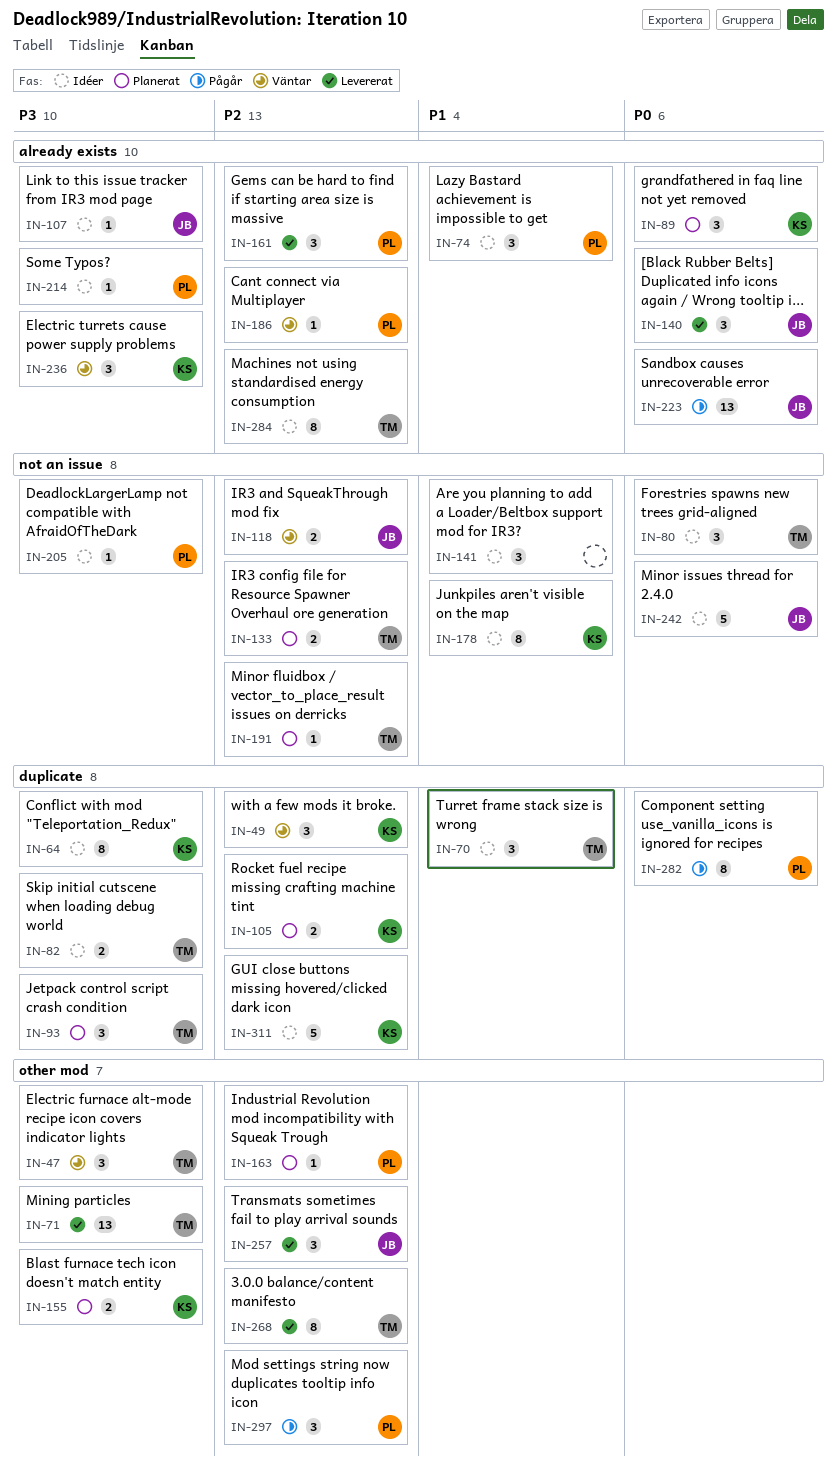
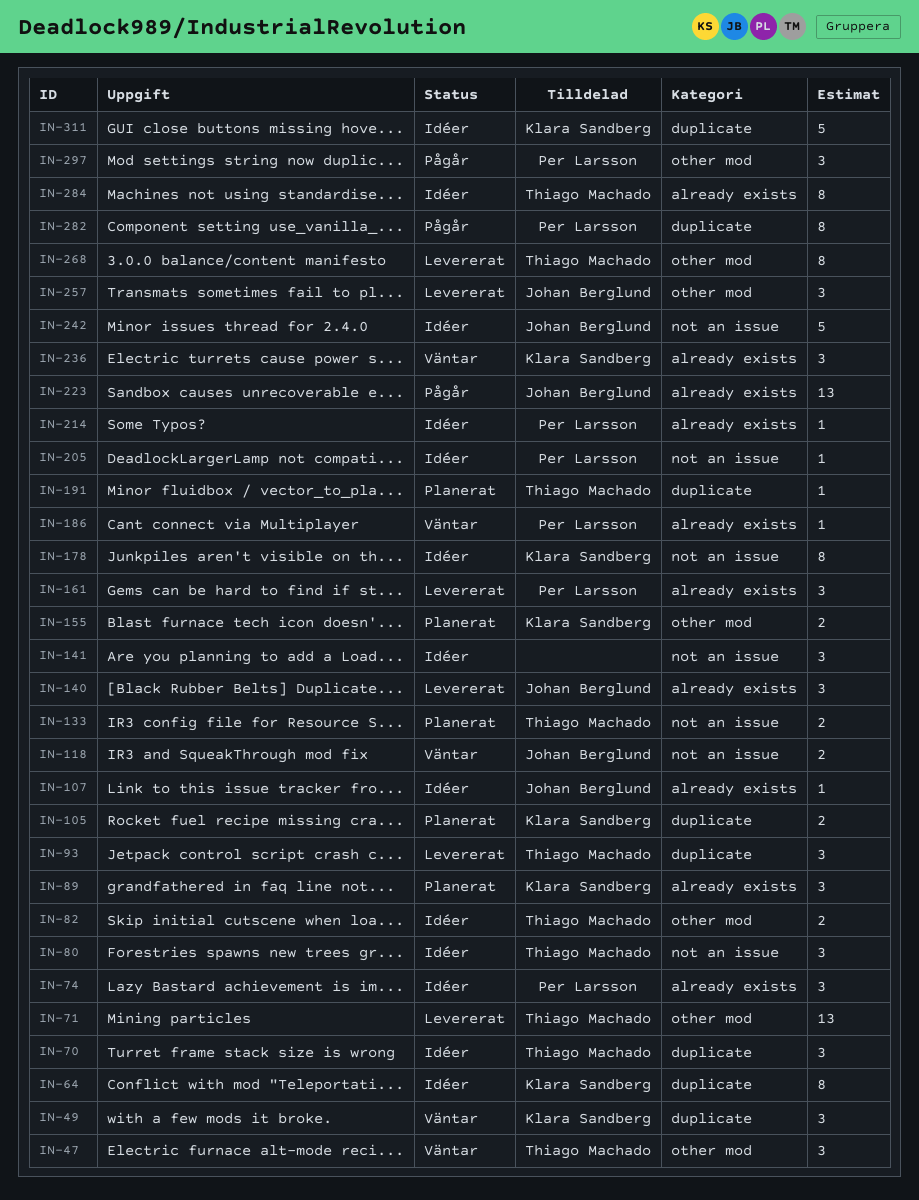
IN-82, label: duplicate -> other mod
IN-93, status: Planerat -> Levererat
IN-163: present -> none
IN-191, label: not an issue -> duplicate

